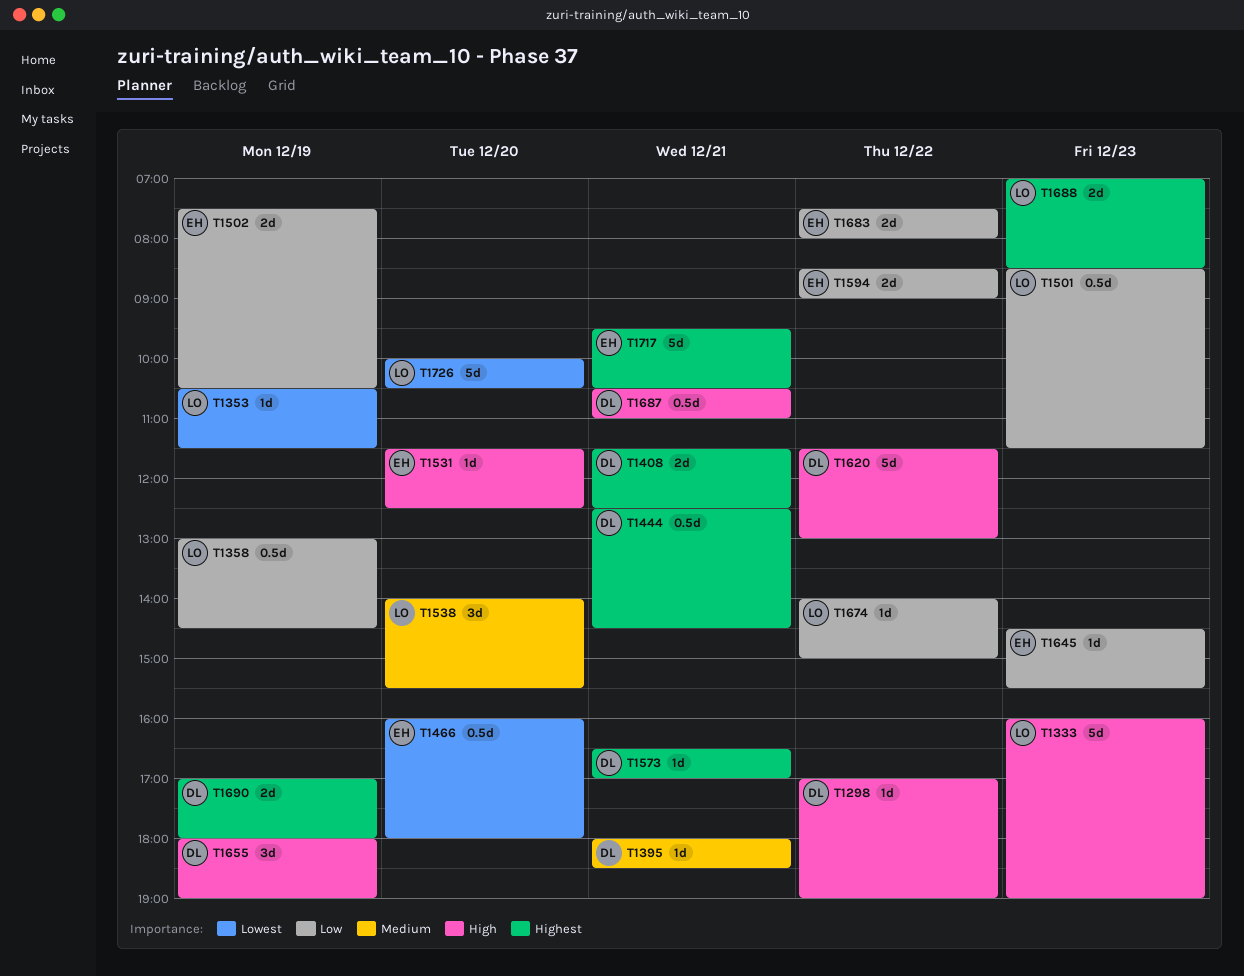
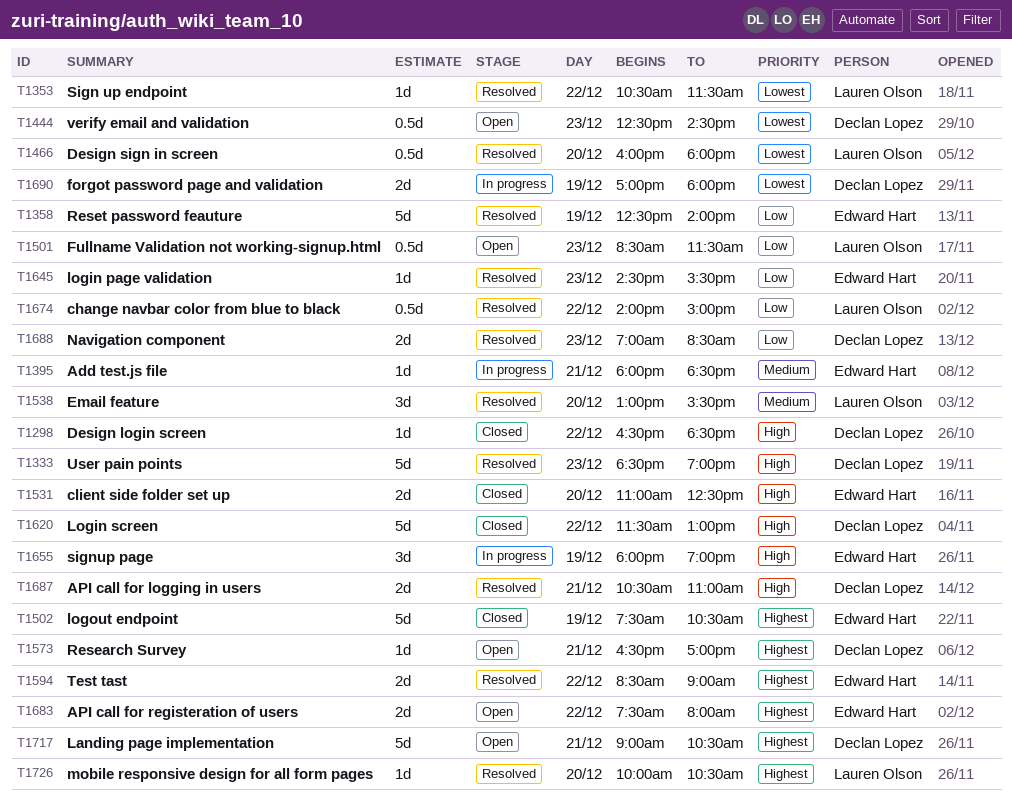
T1298, begins: 17:00 -> 16:30
T1298, ends: 19:00 -> 18:30
T1333, owner: Lauren Olson -> Declan Lopez
T1333, begins: 16:00 -> 18:30
T1353, day: Dec 19 -> Dec 22
T1358, owner: Lauren Olson -> Edward Hart
T1358, estimate: 0.5d -> 5d
T1358, begins: 13:00 -> 12:30
T1358, ends: 14:30 -> 14:00
T1395, owner: Declan Lopez -> Edward Hart
T1408: present -> none
T1444, priority: Highest -> Lowest
T1444, day: Dec 21 -> Dec 23
T1466, owner: Edward Hart -> Lauren Olson
T1502, priority: Low -> Highest
T1502, estimate: 2d -> 5d
T1531, estimate: 1d -> 2d
T1531, begins: 11:30 -> 11:00
T1538, begins: 14:00 -> 13:00
T1594, priority: Low -> Highest
T1655, owner: Declan Lopez -> Edward Hart
T1674, estimate: 1d -> 0.5d
T1683, priority: Low -> Highest
T1687, estimate: 0.5d -> 2d
T1688, owner: Lauren Olson -> Declan Lopez
T1688, priority: Highest -> Low
T1690, priority: Highest -> Lowest
T1717, owner: Edward Hart -> Declan Lopez
T1717, begins: 09:30 -> 09:00
T1726, priority: Lowest -> Highest
T1726, estimate: 5d -> 1d

